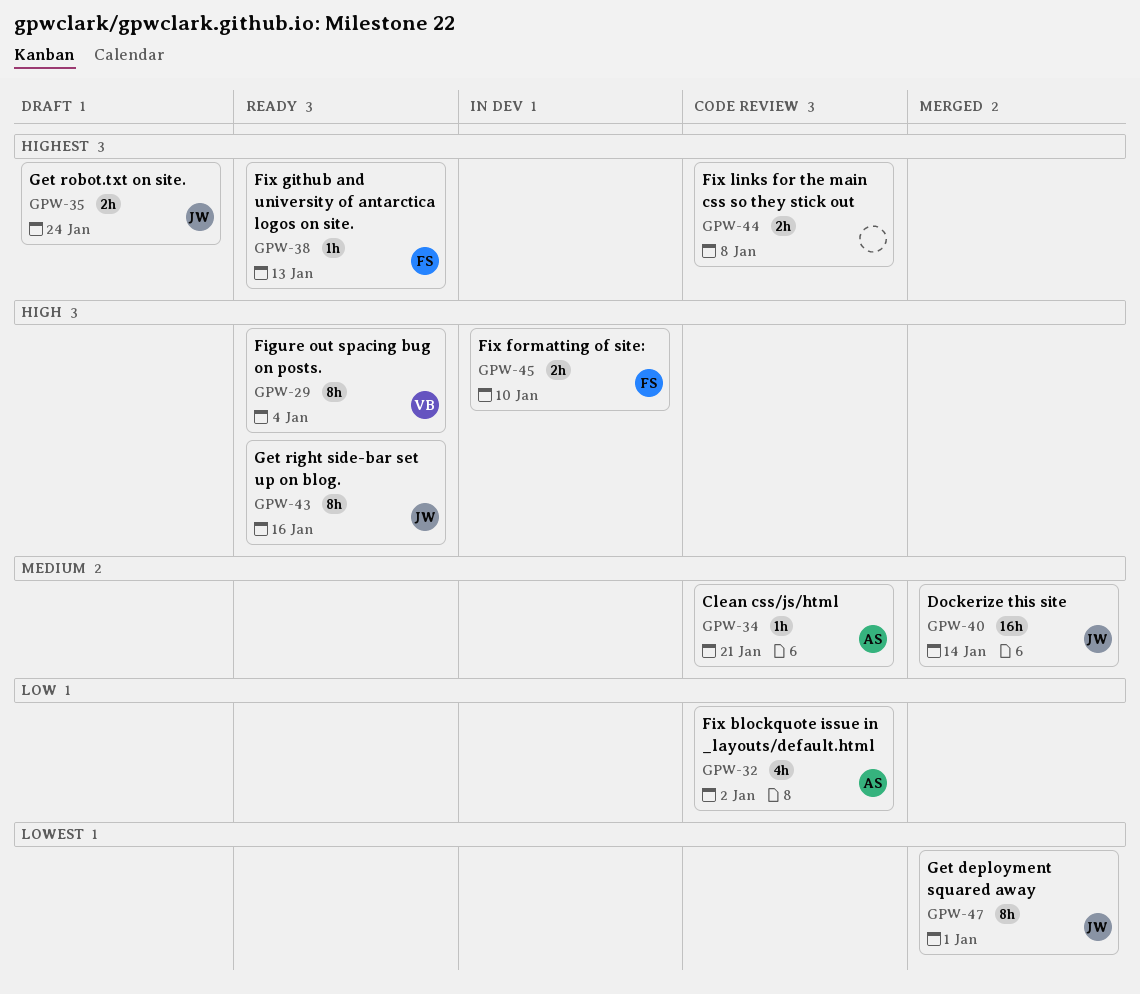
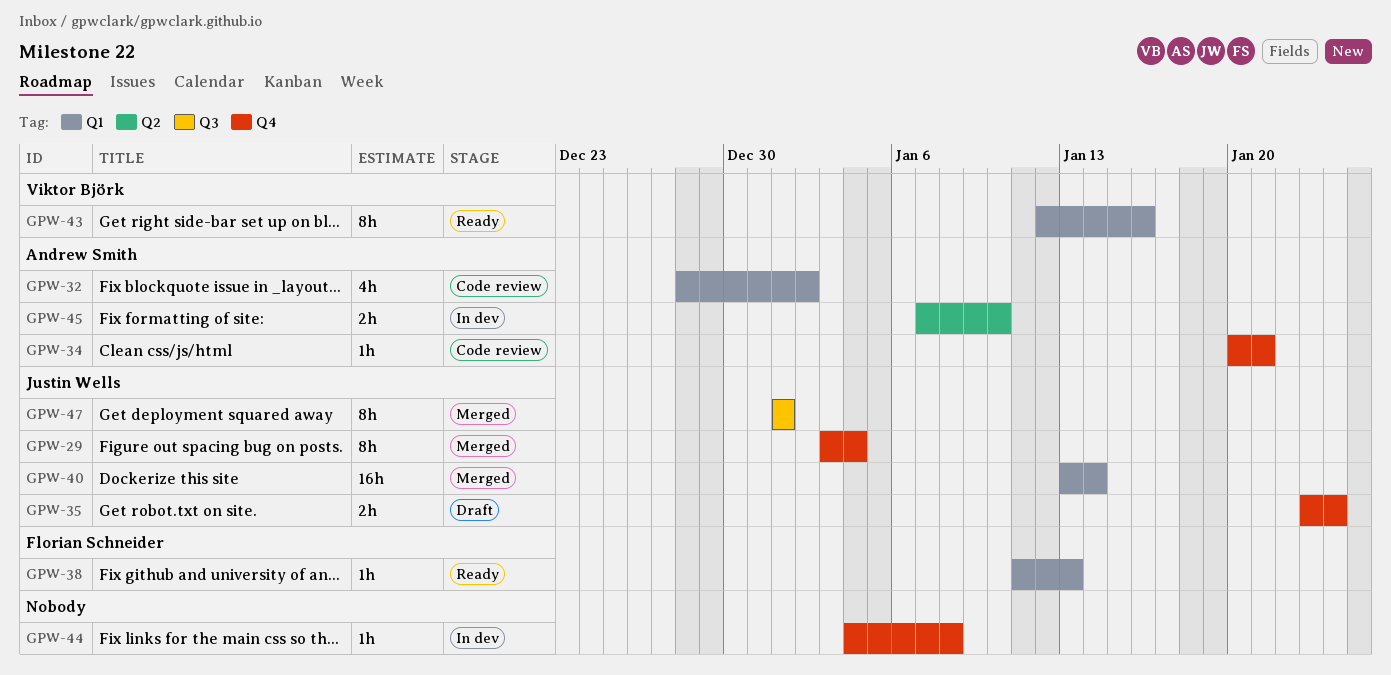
GPW-29, status: Ready -> Merged
GPW-29, owner: Viktor Björk -> Justin Wells
GPW-43, owner: Justin Wells -> Viktor Björk
GPW-44, status: Code review -> In dev
GPW-44, estimate: 2h -> 1h
GPW-45, owner: Florian Schneider -> Andrew Smith

